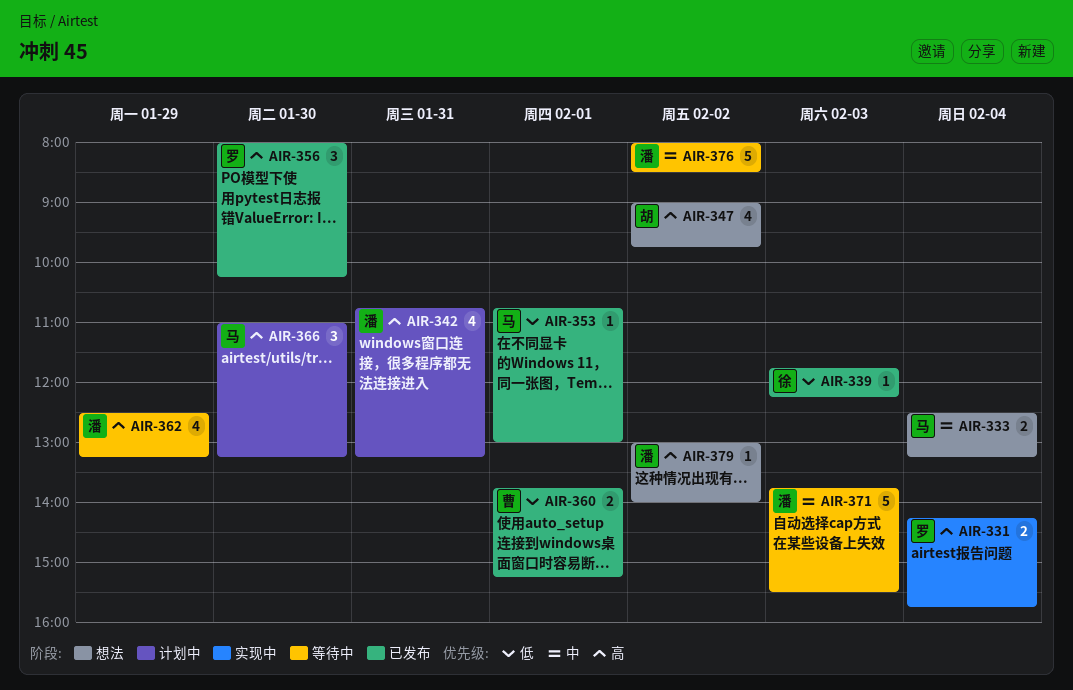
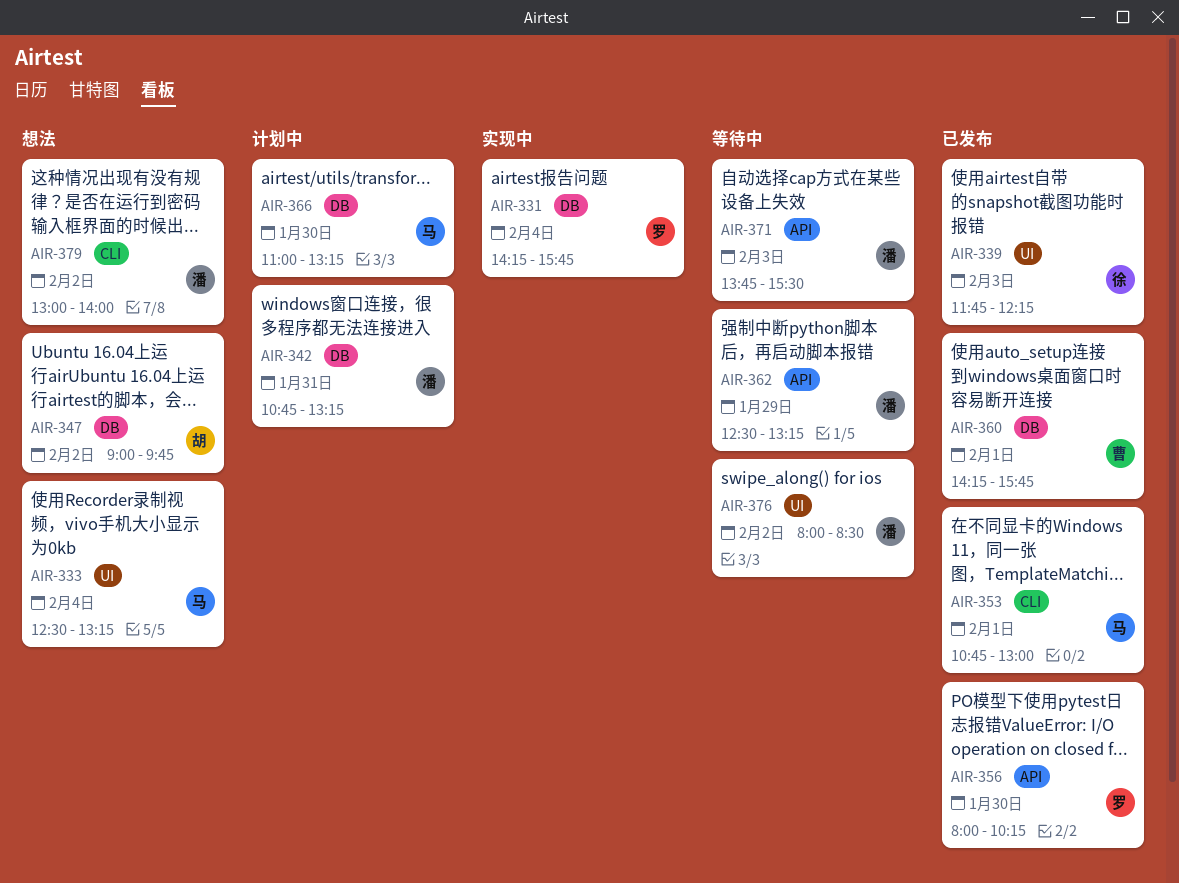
AIR-360, begins: 13:45 -> 14:15
AIR-360, ends: 15:15 -> 15:45

